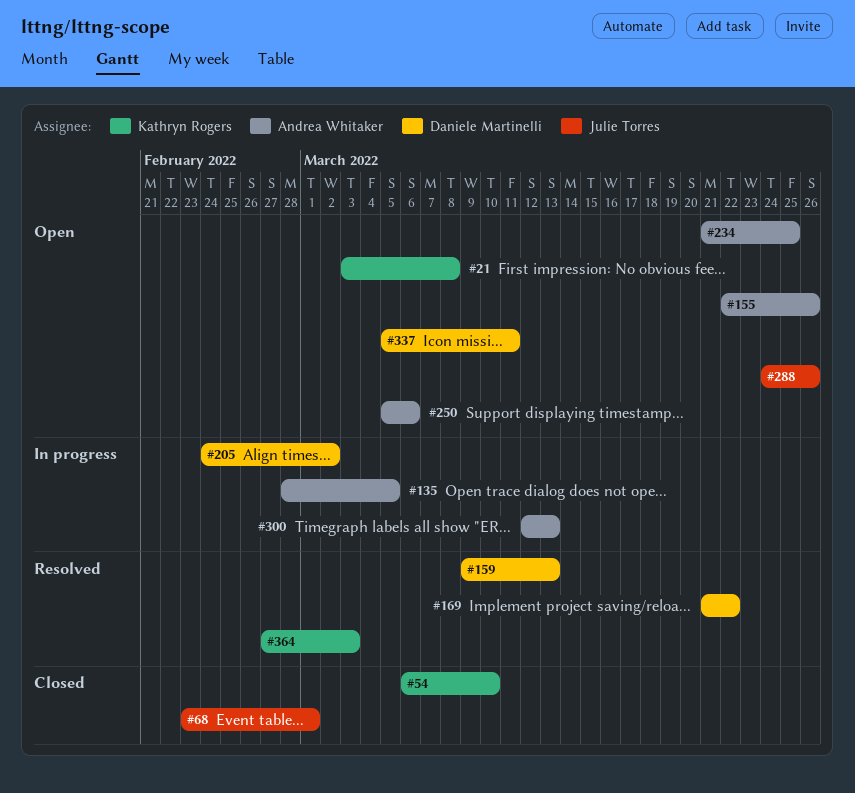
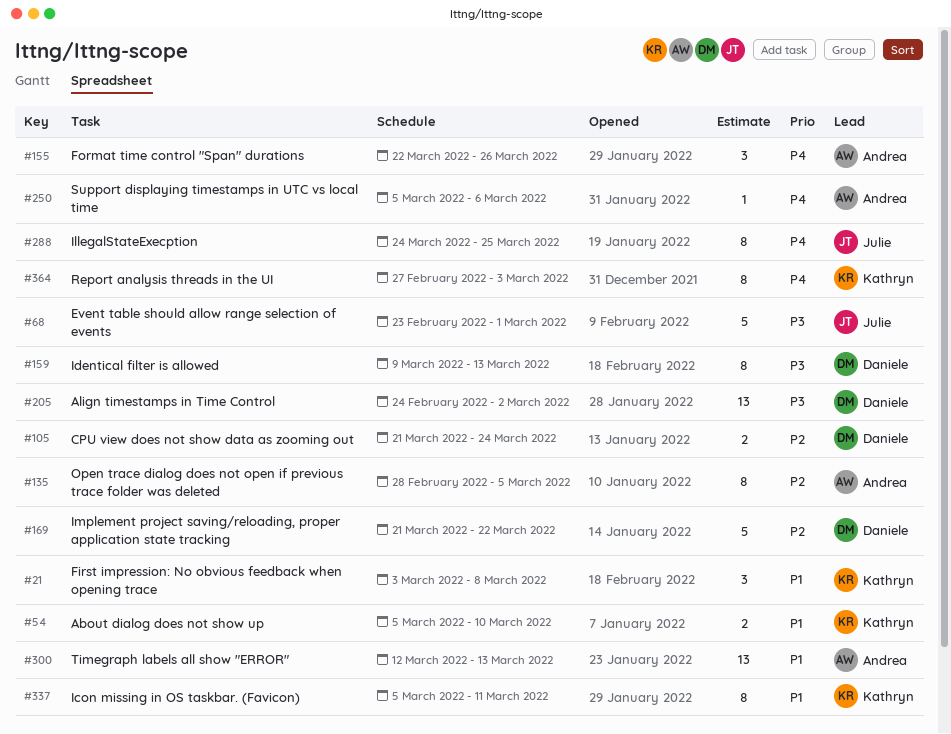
#54, start: Mar 6 -> Mar 5
#105: none -> present
#234: present -> none
#288, due: Mar 26 -> Mar 25
#337, owner: Daniele Martinelli -> Kathryn Rogers

